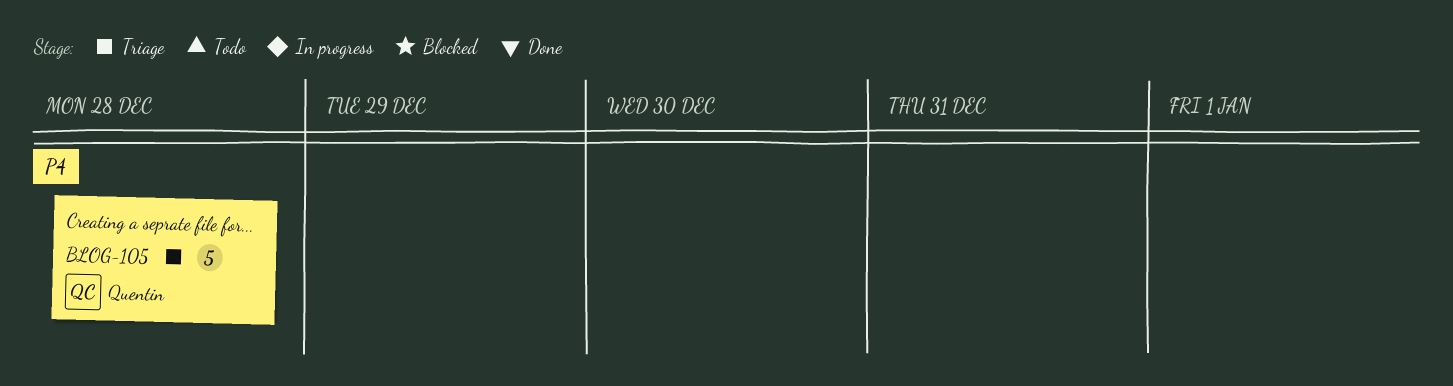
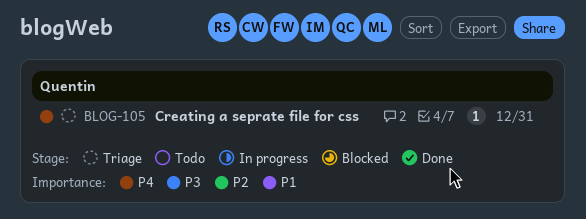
BLOG-105, estimate: 5 -> 1
BLOG-105, due: Dec 28 -> Dec 31

